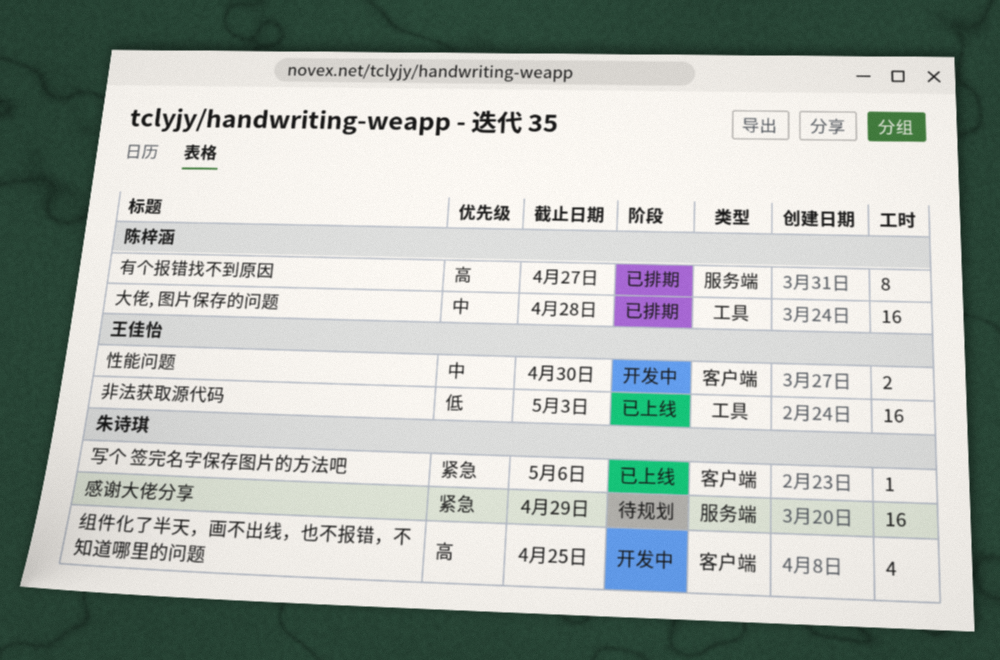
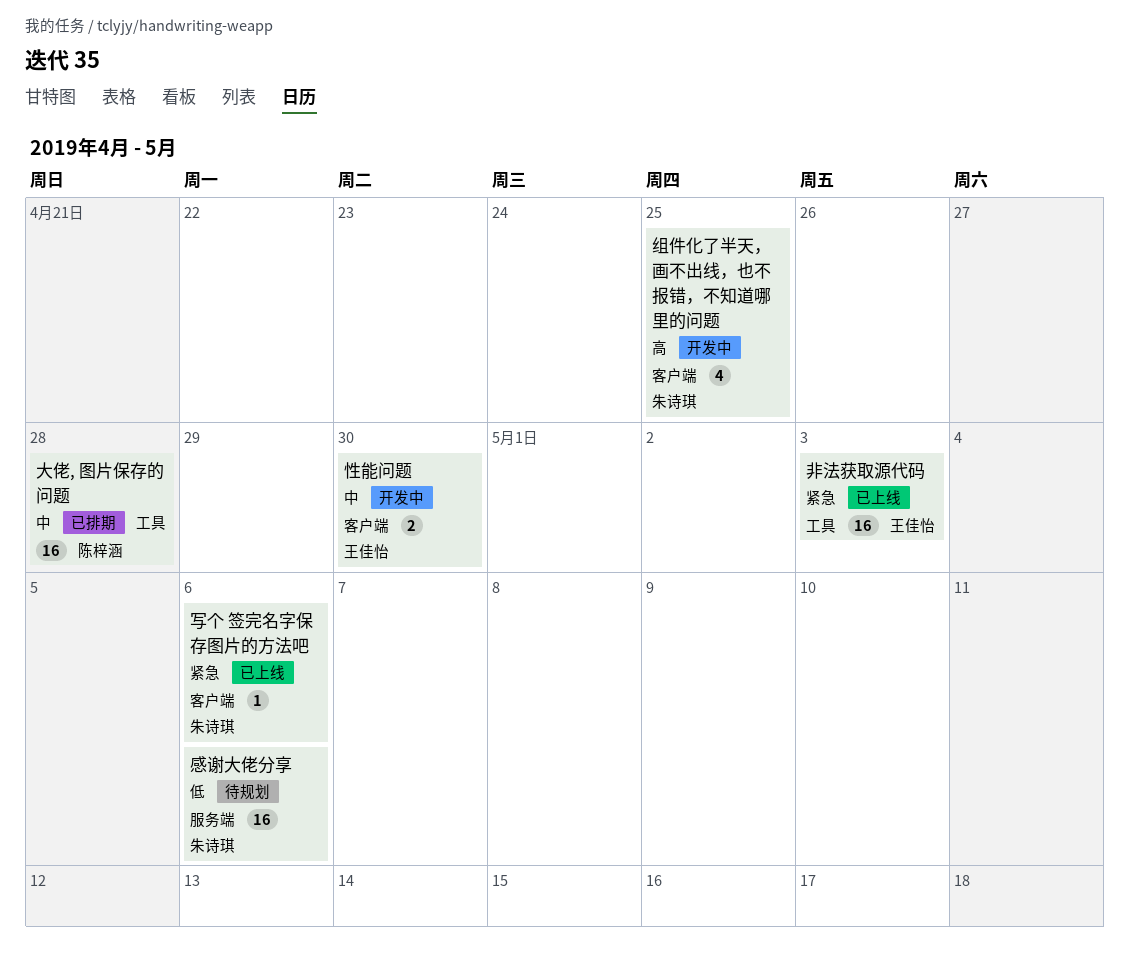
感谢大佬分享, priority: 紧急 -> 低
感谢大佬分享, due: Apr 29 -> May 6
有个报错找不到原因: present -> none
非法获取源代码, priority: 低 -> 紧急

